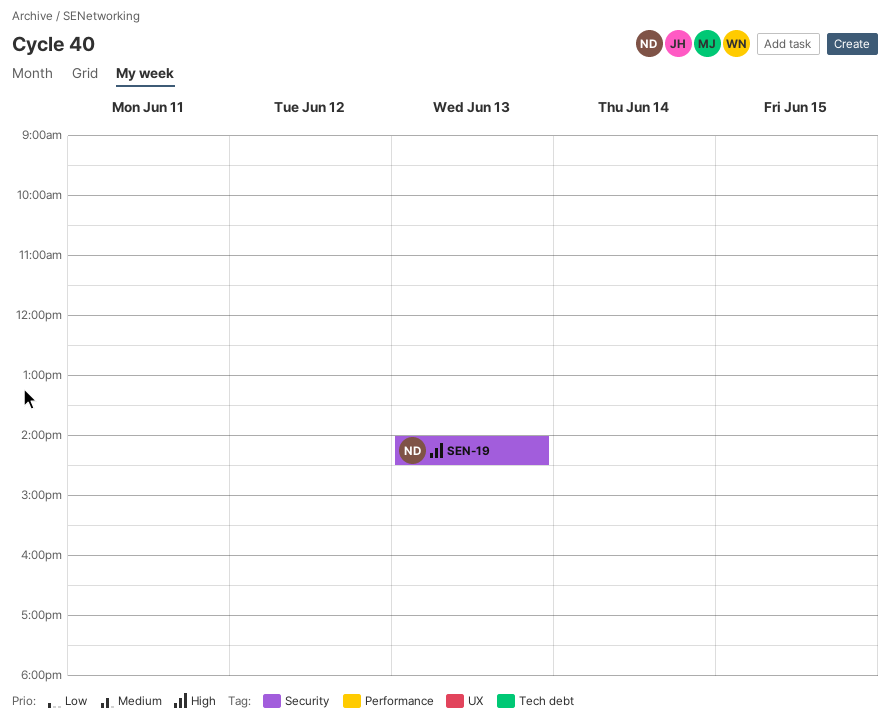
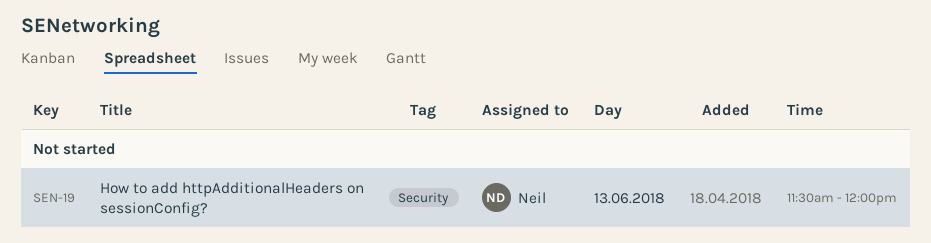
SEN-19, begins: 14:00 -> 11:30
SEN-19, ends: 14:30 -> 12:00

